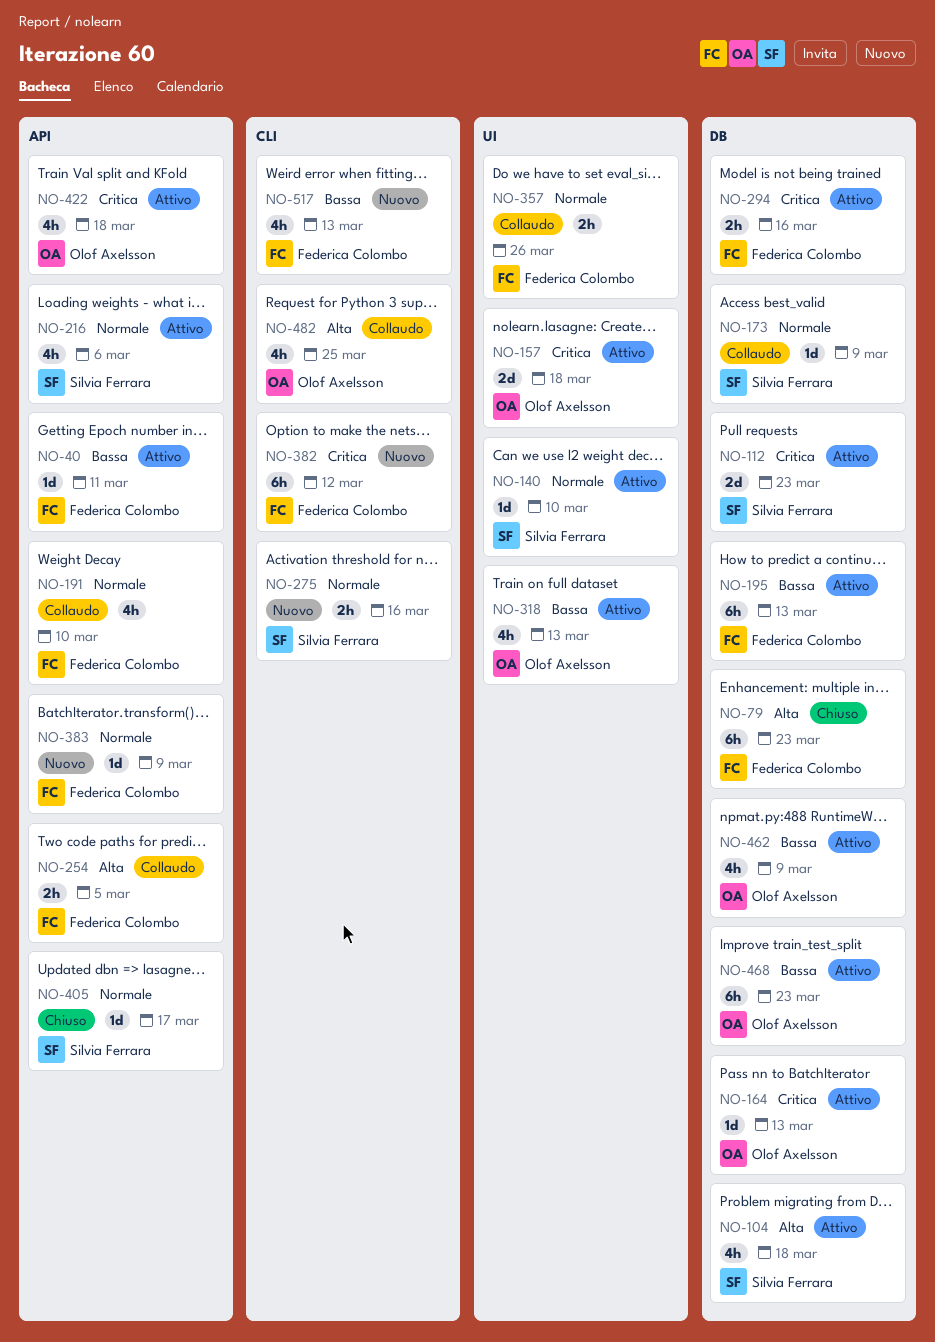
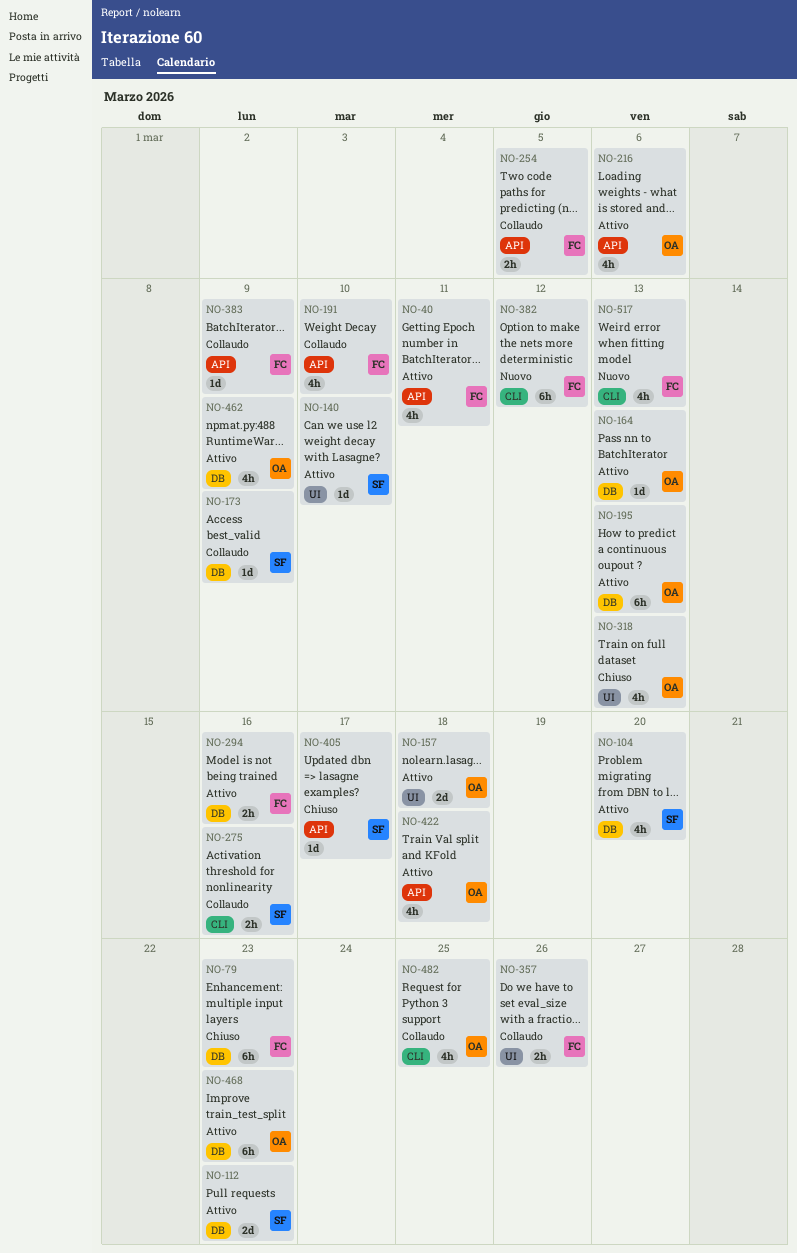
NO-40, estimate: 1d -> 4h
NO-104, due: Mar 18 -> Mar 20
NO-195, owner: Federica Colombo -> Olof Axelsson
NO-216, owner: Silvia Ferrara -> Olof Axelsson
NO-275, status: Nuovo -> Collaudo
NO-318, status: Attivo -> Chiuso
NO-383, status: Nuovo -> Collaudo

